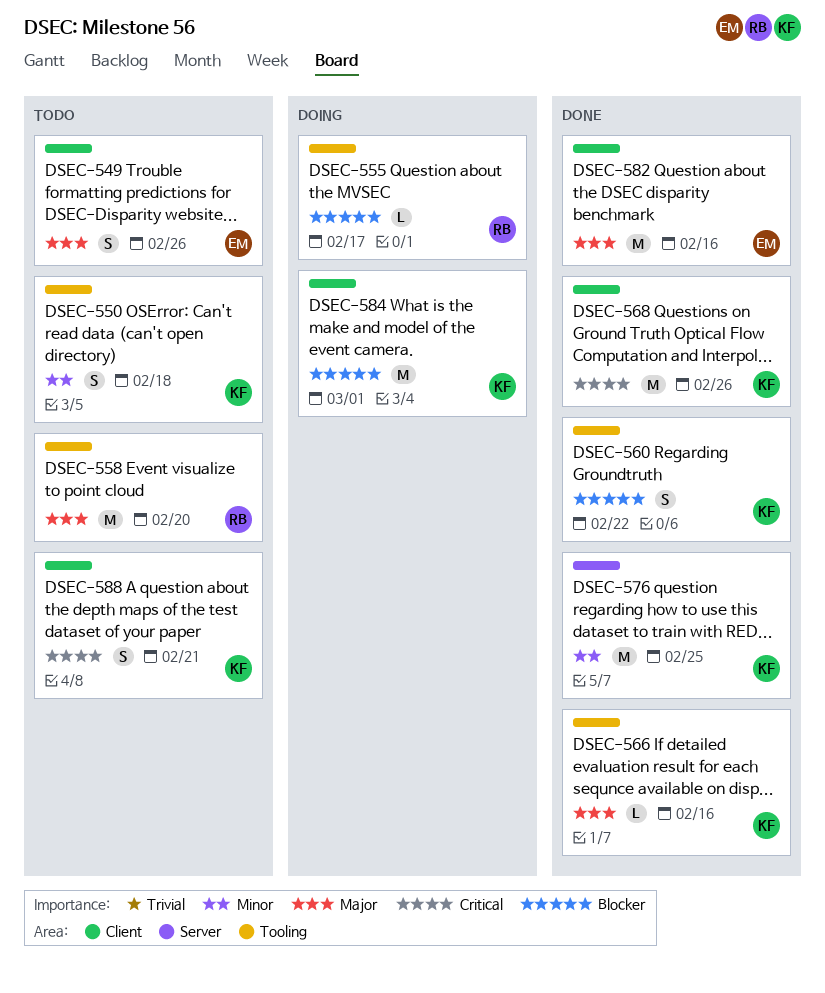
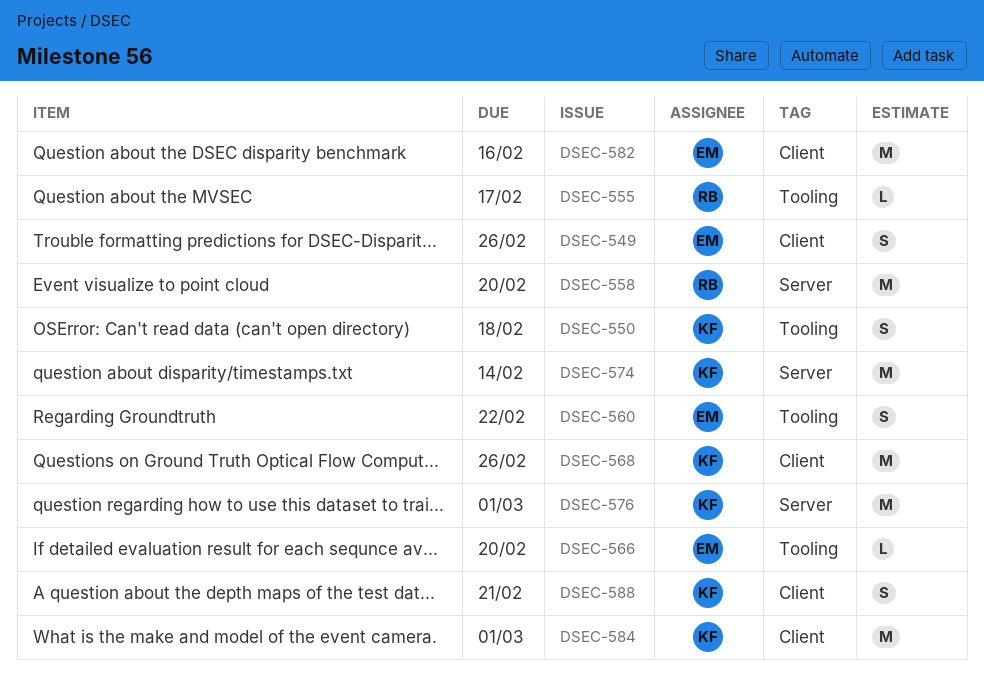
DSEC-558, label: Tooling -> Server
DSEC-560, owner: KF -> EM
DSEC-566, owner: KF -> EM
DSEC-566, due: Feb 16 -> Feb 20
DSEC-574: none -> present
DSEC-576, due: Feb 25 -> Mar 1

